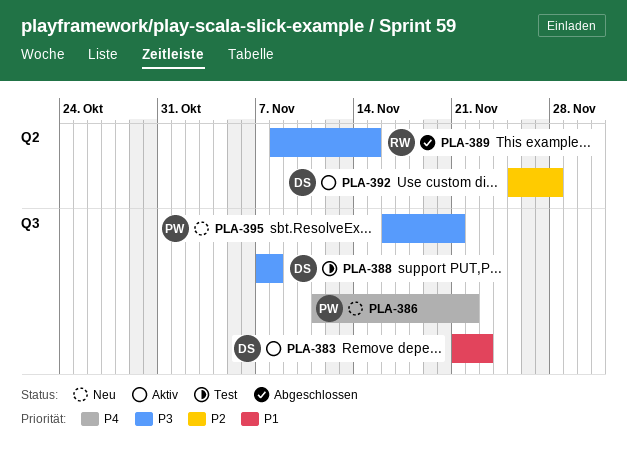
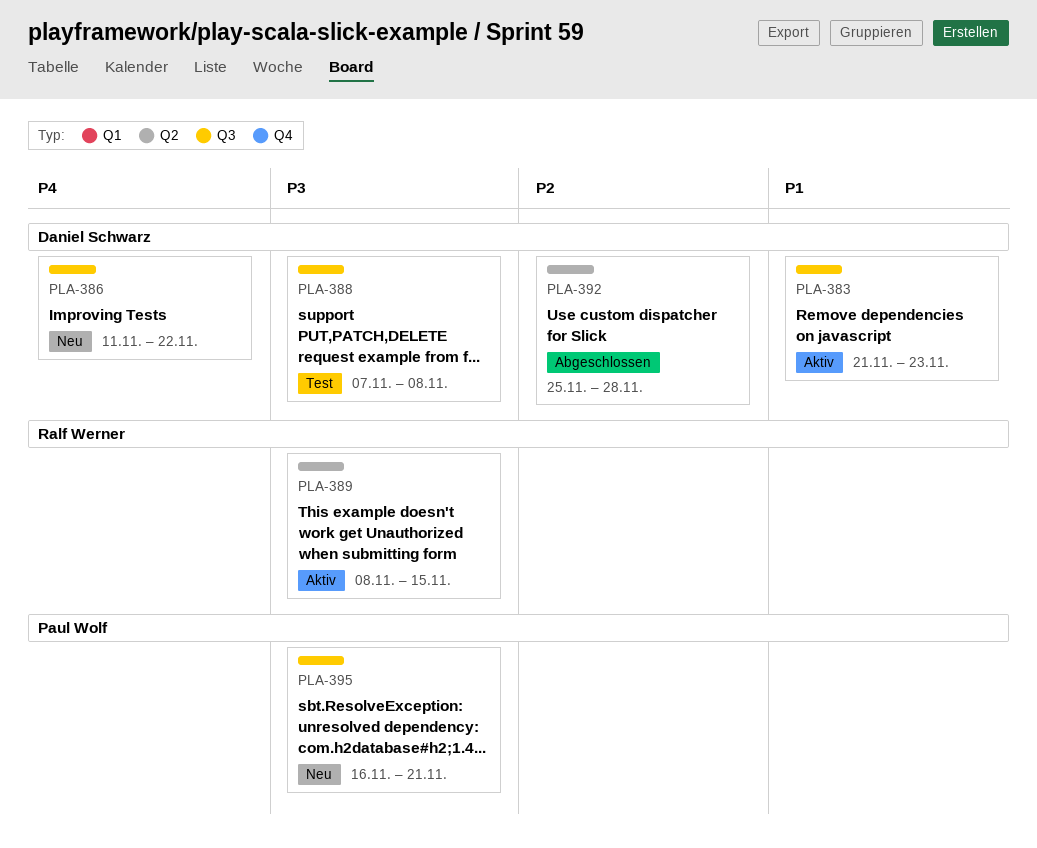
PLA-386, owner: Paul Wolf -> Daniel Schwarz
PLA-389, status: Abgeschlossen -> Aktiv
PLA-392, status: Aktiv -> Abgeschlossen

